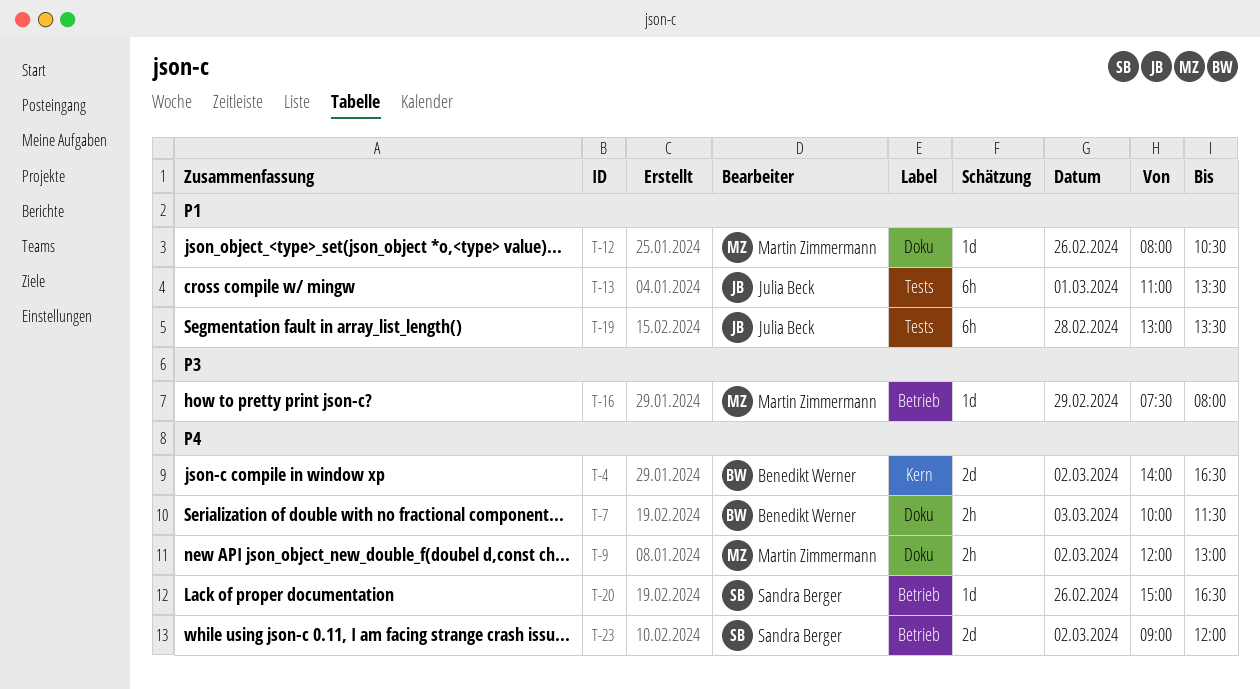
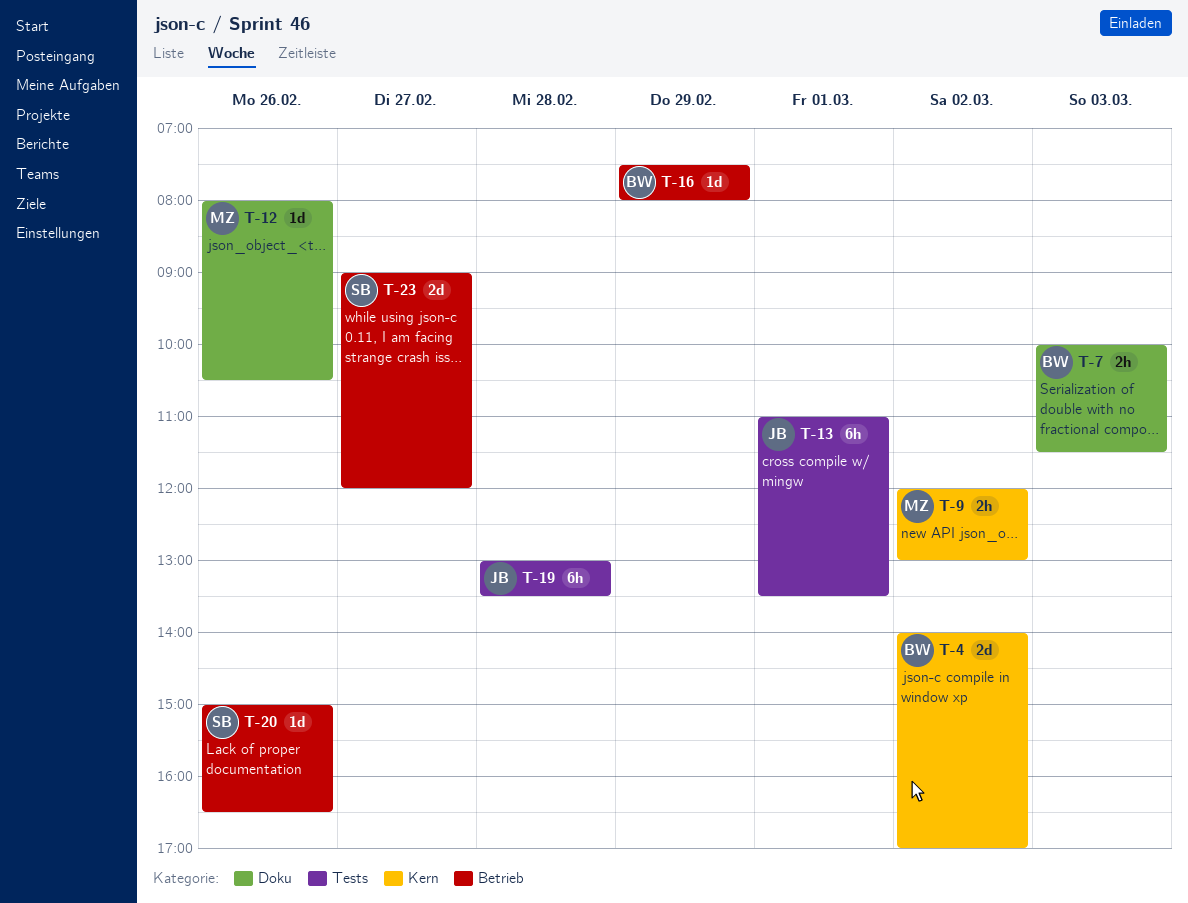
T-4, ends: 16:30 -> 17:00
T-9, label: Doku -> Kern
T-16, owner: Martin Zimmermann -> Benedikt Werner
T-23, day: Mar 2 -> Feb 27

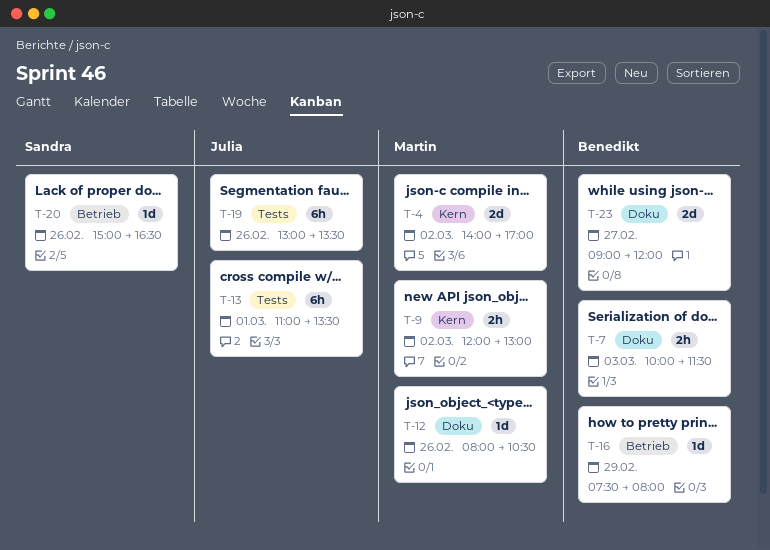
T-4, owner: Benedikt -> Martin
T-19, day: Feb 28 -> Feb 26
T-23, owner: Sandra -> Benedikt
T-23, label: Betrieb -> Doku

